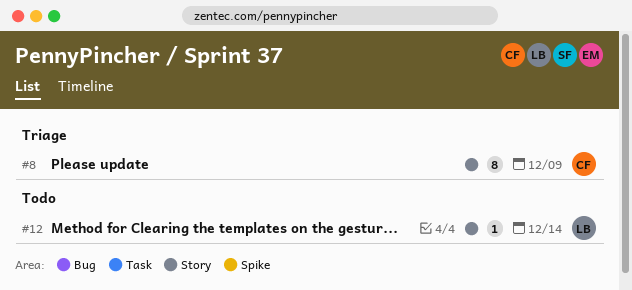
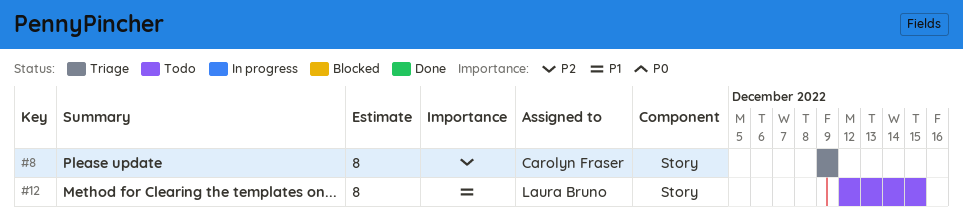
#12, estimate: 1 -> 8
#12, due: Dec 14 -> Dec 15

